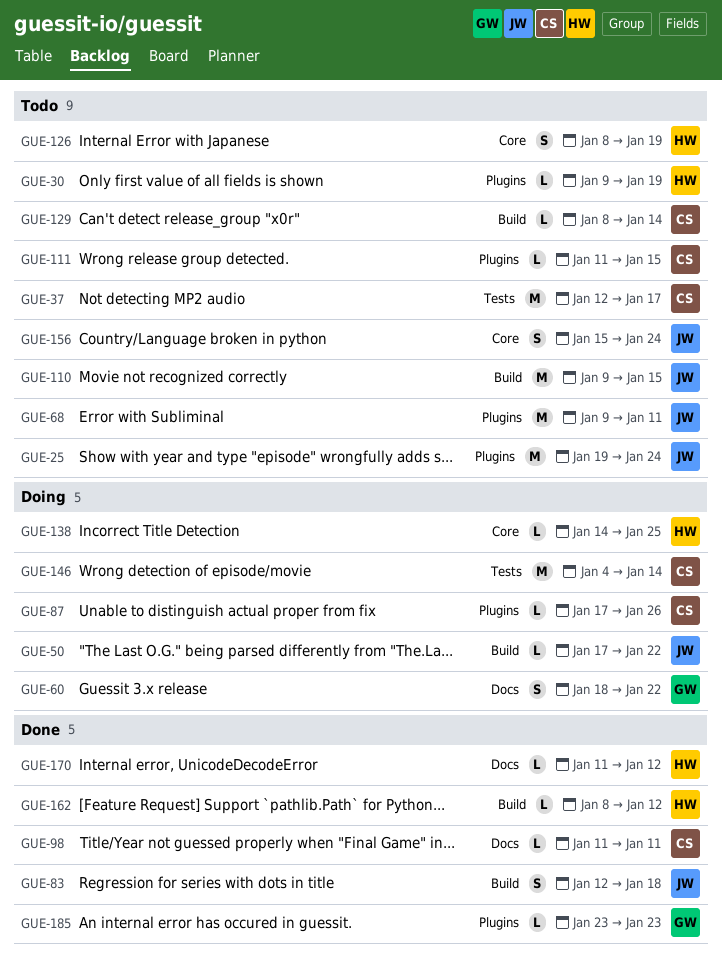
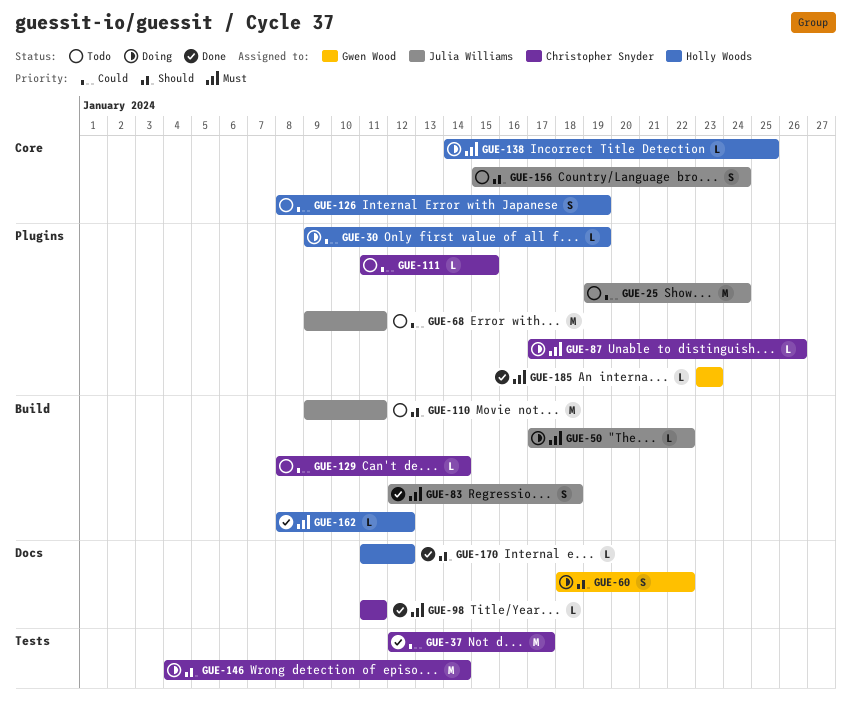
GUE-30, status: Todo -> Doing
GUE-37, status: Todo -> Done
GUE-110, due: Jan 15 -> Jan 11

